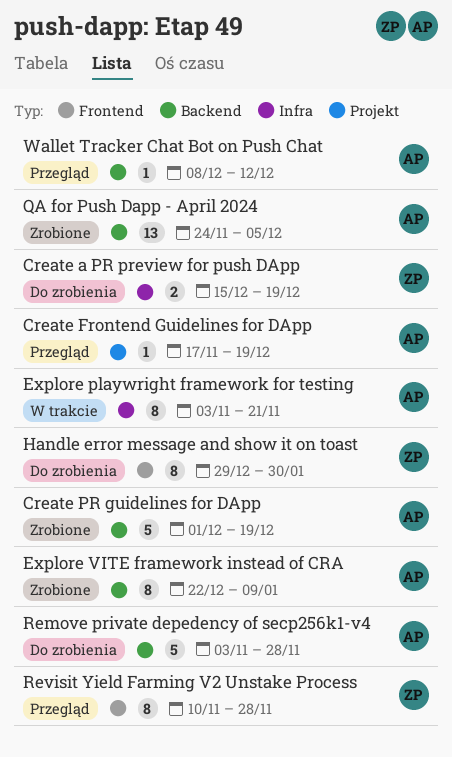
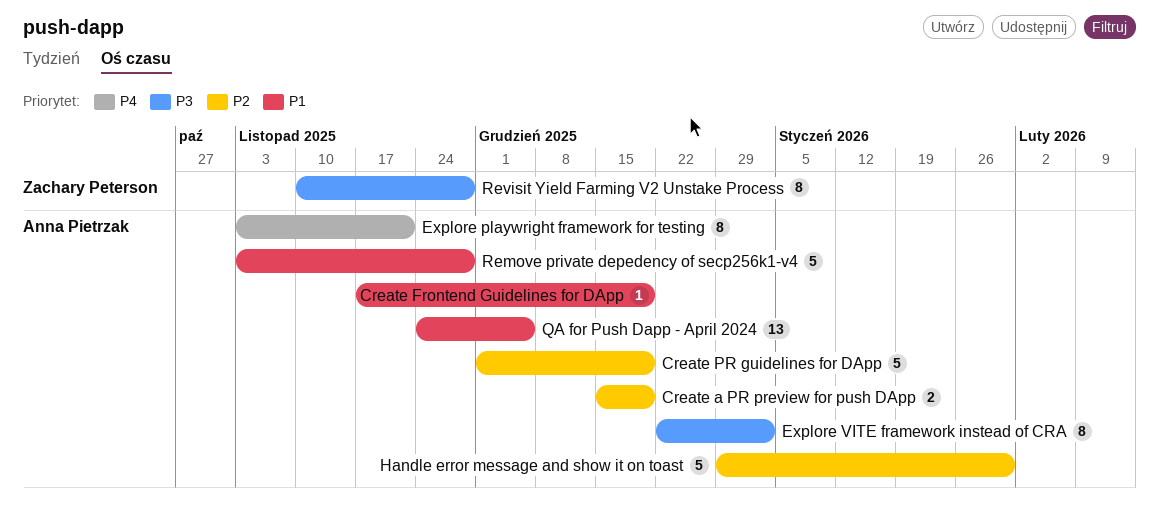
Create a PR preview for push DApp, owner: Zachary Peterson -> Anna Pietrzak
Explore VITE framework instead of CRA, due: Jan 9 -> Jan 2
Handle error message and show it on toast, owner: Zachary Peterson -> Anna Pietrzak
Handle error message and show it on toast, estimate: 8 -> 5
Wallet Tracker Chat Bot on Push Chat: present -> none

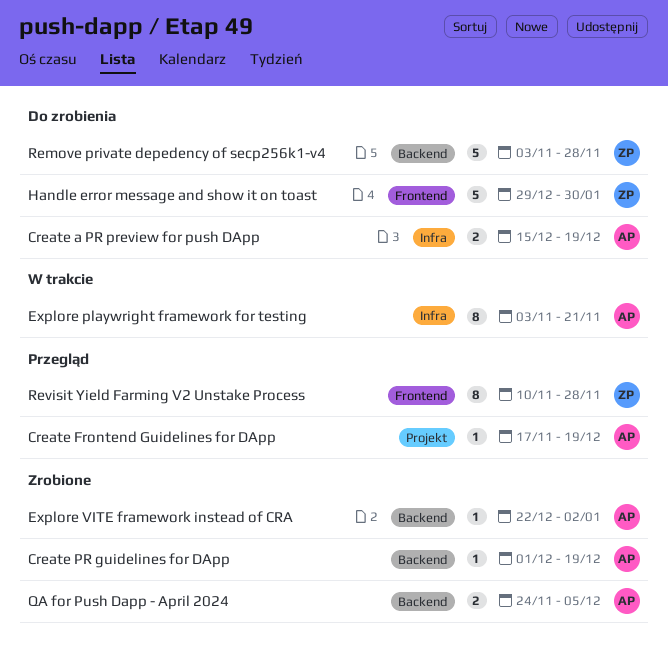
Create PR guidelines for DApp, estimate: 5 -> 1
Explore VITE framework instead of CRA, estimate: 8 -> 1
Handle error message and show it on toast, owner: Anna Pietrzak -> Zachary Peterson
QA for Push Dapp - April 2024, estimate: 13 -> 2
Remove private depedency of secp256k1-v4, owner: Anna Pietrzak -> Zachary Peterson

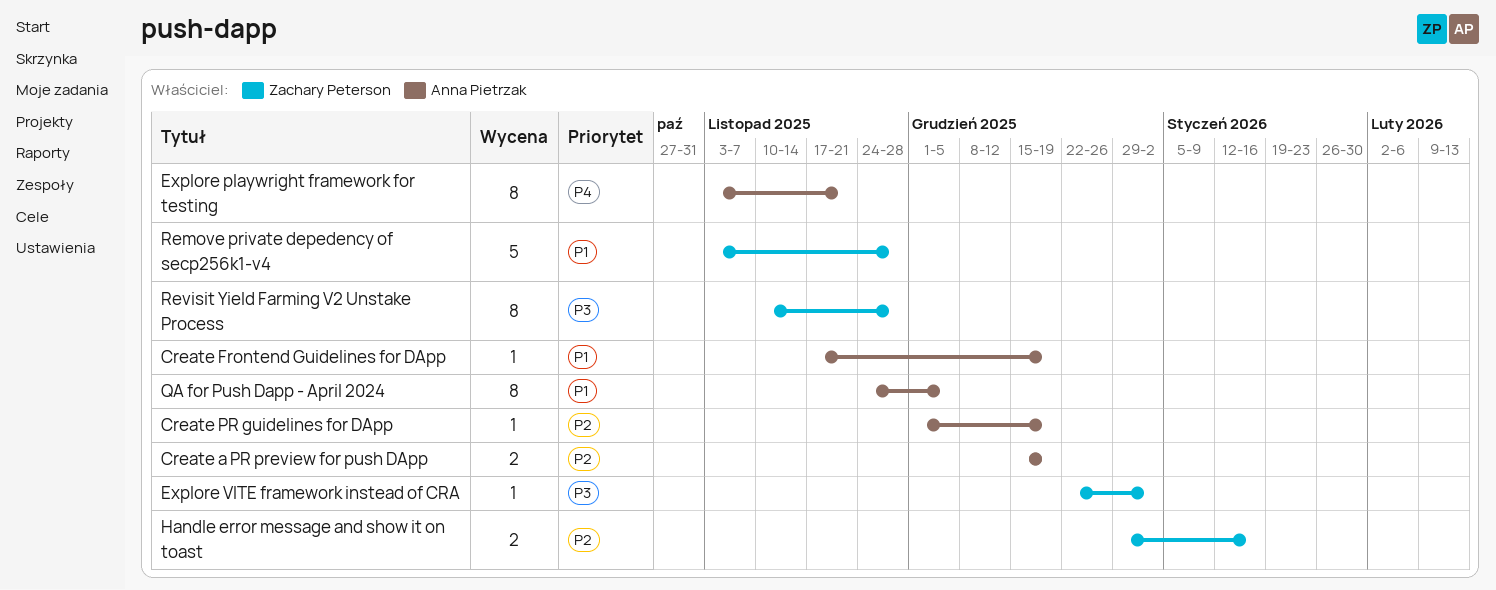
Explore VITE framework instead of CRA, owner: Anna Pietrzak -> Zachary Peterson
Handle error message and show it on toast, estimate: 5 -> 2
Handle error message and show it on toast, due: Jan 30 -> Jan 16
QA for Push Dapp - April 2024, estimate: 2 -> 8

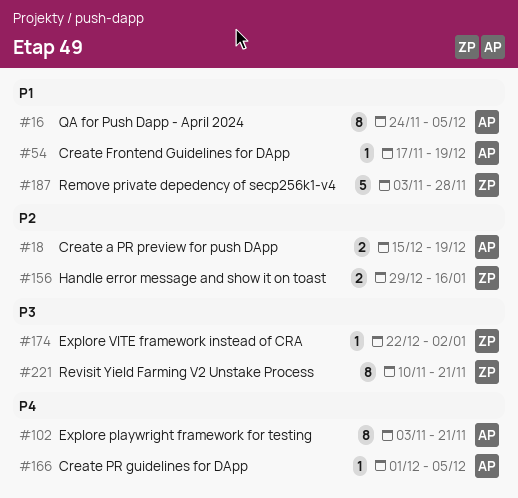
Create PR guidelines for DApp, priority: P2 -> P4
Create PR guidelines for DApp, due: Dec 19 -> Dec 5
Revisit Yield Farming V2 Unstake Process, due: Nov 28 -> Nov 21

